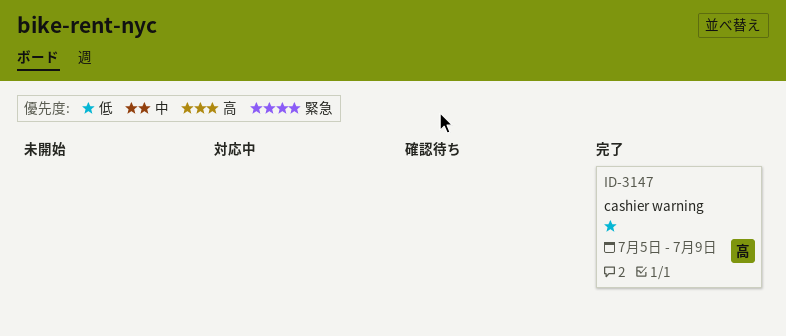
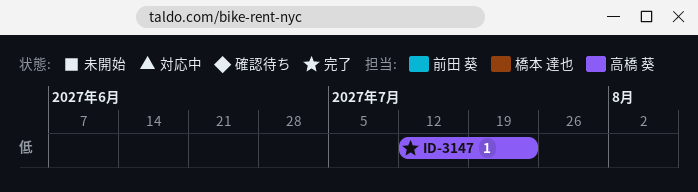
ID-3147, start: Jul 5 -> Jul 12
ID-3147, due: Jul 9 -> Jul 23

